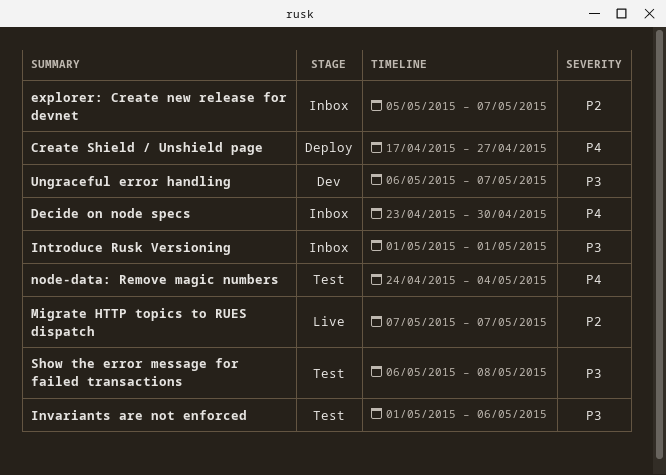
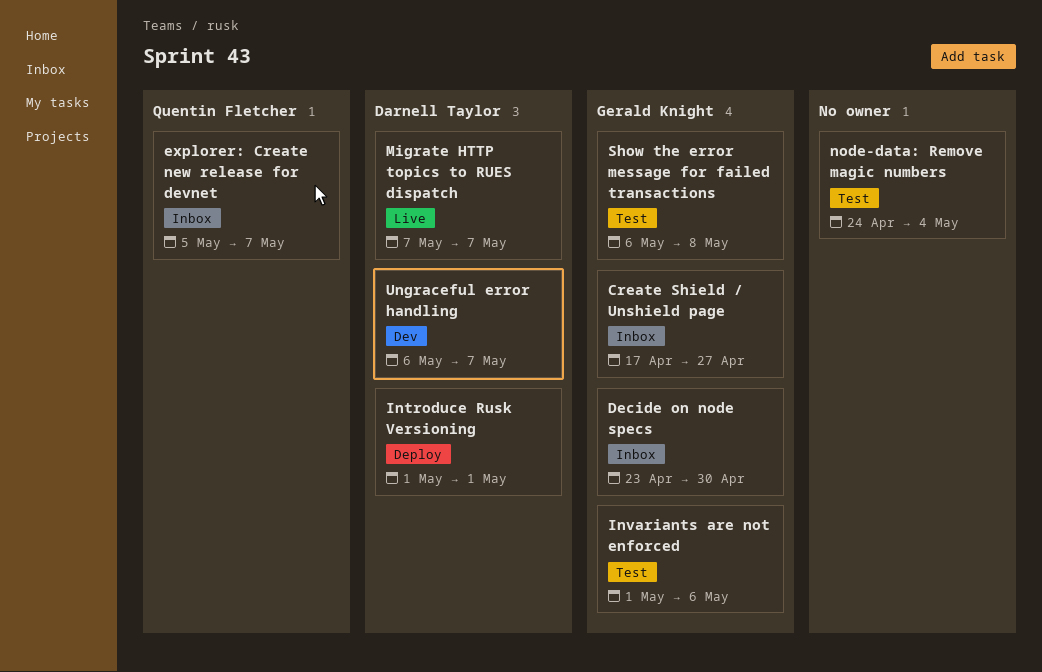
Create Shield / Unshield page, status: Deploy -> Inbox
Introduce Rusk Versioning, status: Inbox -> Deploy

